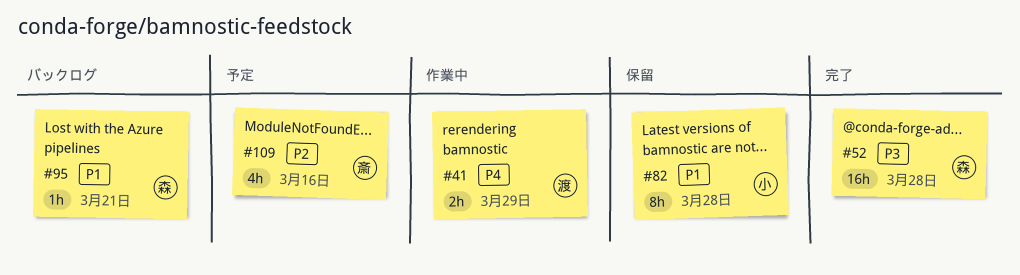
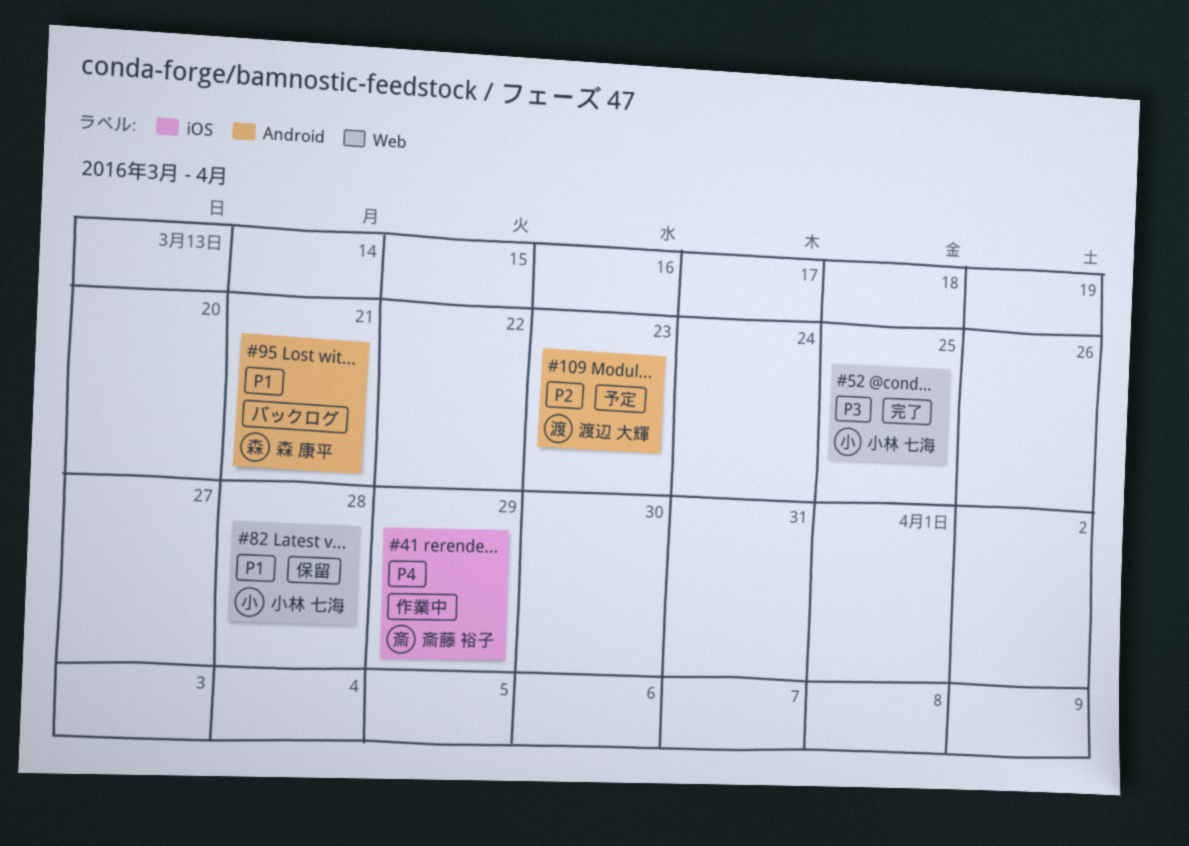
#41, owner: 渡辺 大輝 -> 斎藤 裕子
#52, owner: 森 康平 -> 小林 七海
#52, due: Mar 28 -> Mar 25
#109, owner: 斎藤 裕子 -> 渡辺 大輝
#109, due: Mar 16 -> Mar 23

